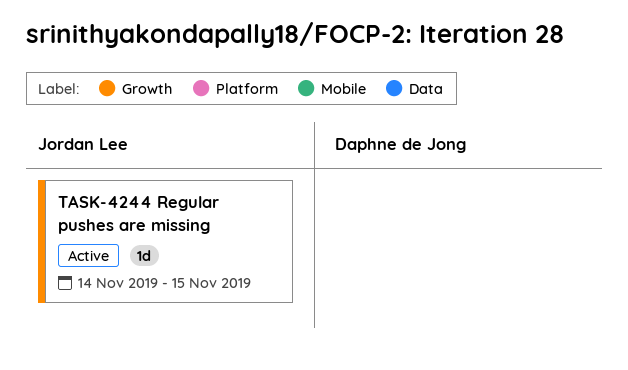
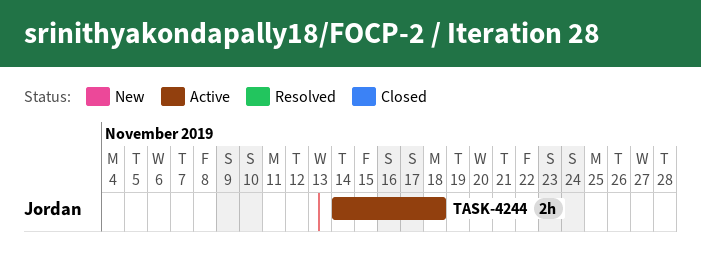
TASK-4244, estimate: 1d -> 2h
TASK-4244, due: Nov 15 -> Nov 18

